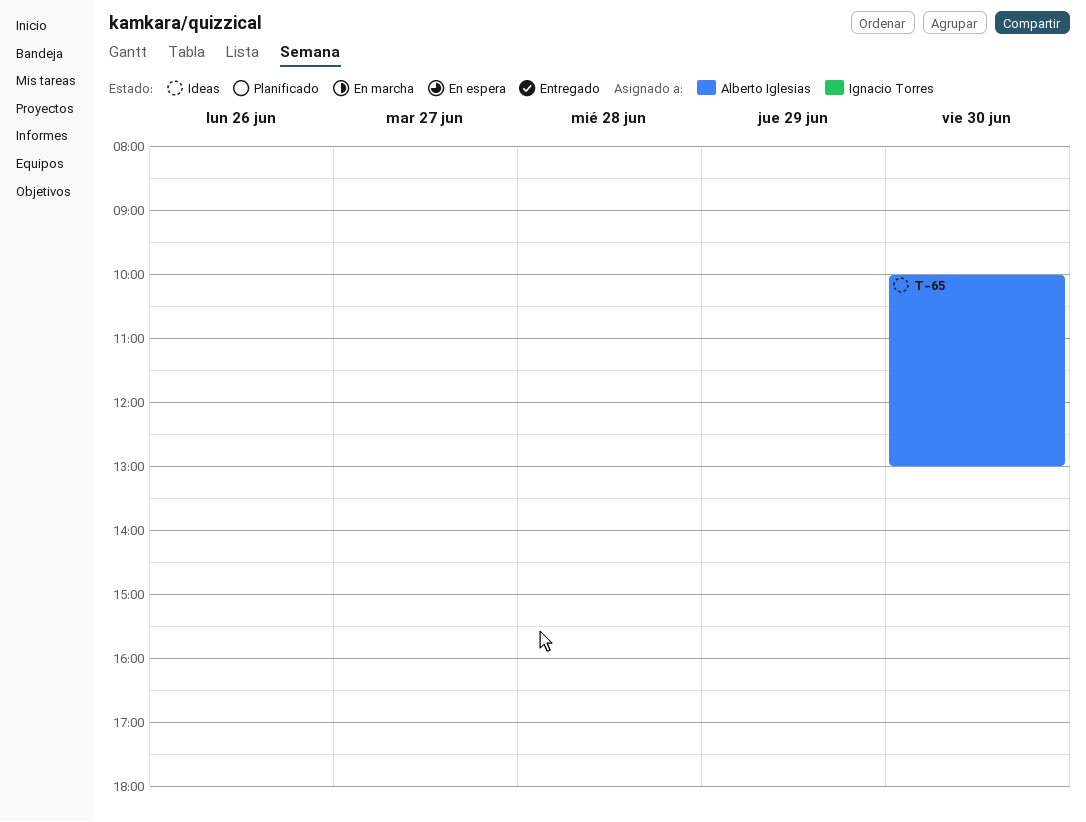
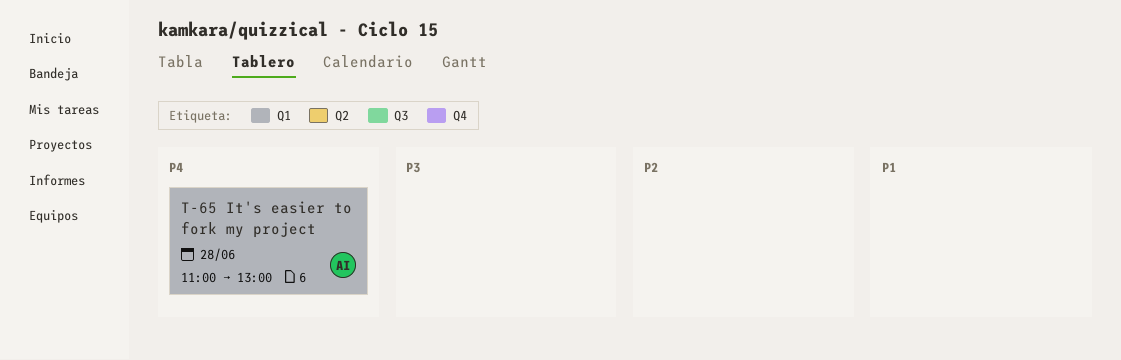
T-65, day: Jun 30 -> Jun 28
T-65, begins: 10:00 -> 11:00

